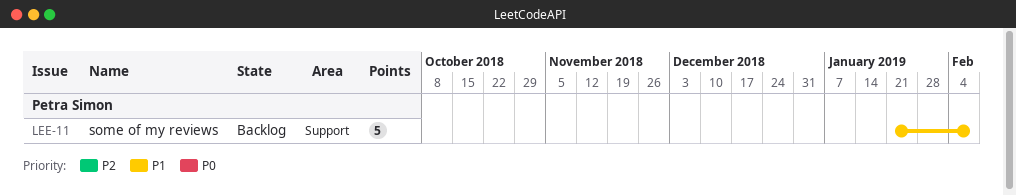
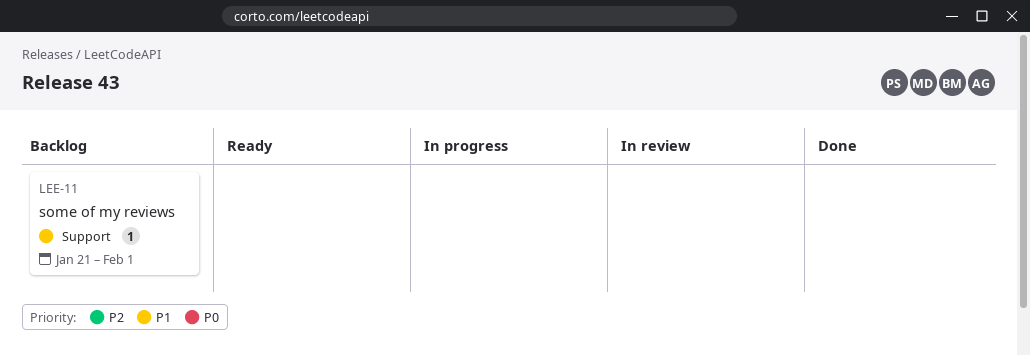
LEE-11, estimate: 5 -> 1
LEE-11, due: Feb 8 -> Feb 1

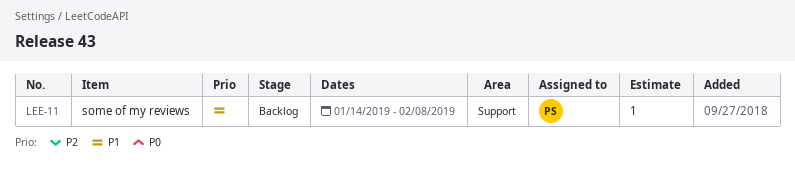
LEE-11, start: Jan 21 -> Jan 14
LEE-11, due: Feb 1 -> Feb 8

